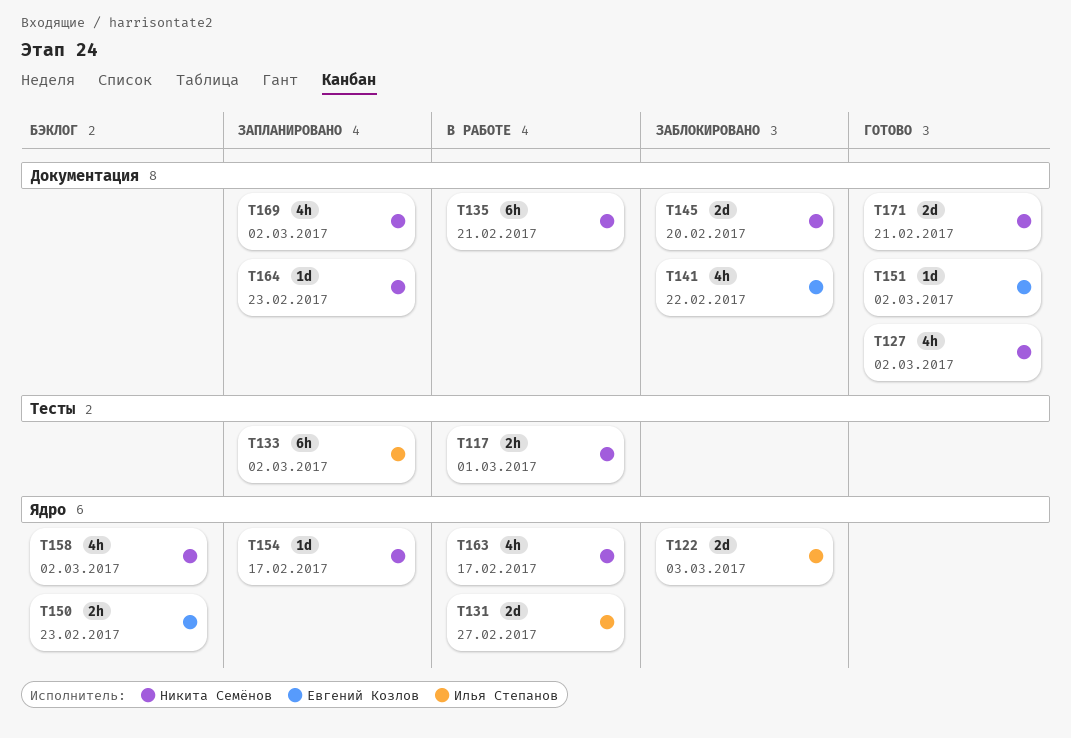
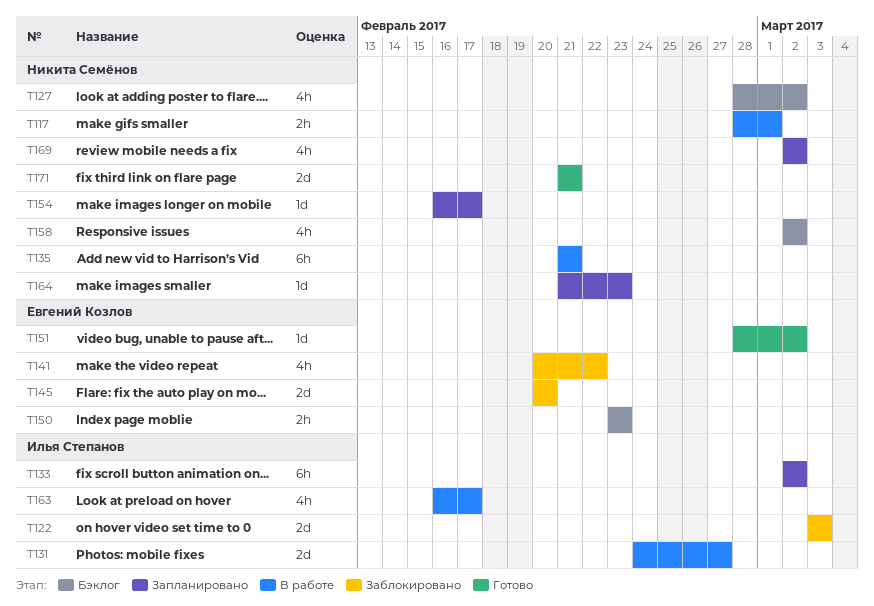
T127, status: Готово -> Бэклог
T145, owner: Никита Семёнов -> Евгений Козлов
T163, owner: Никита Семёнов -> Илья Степанов

